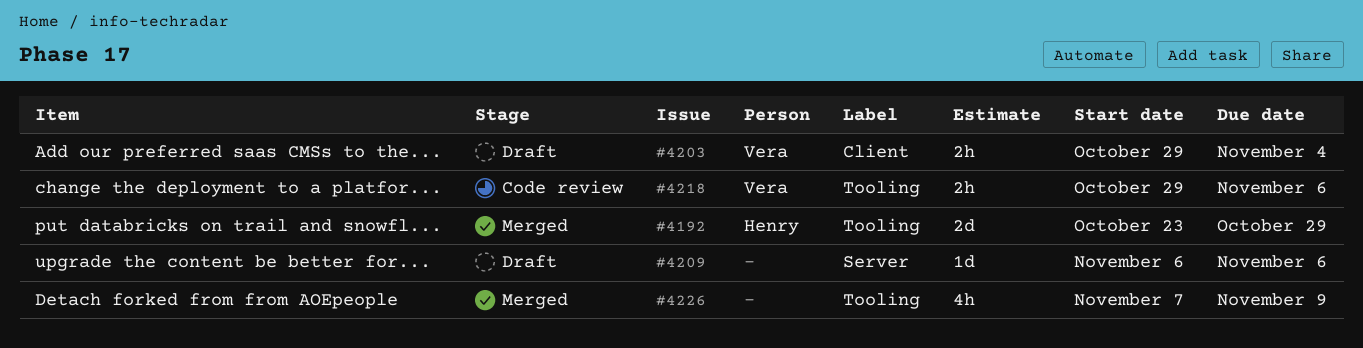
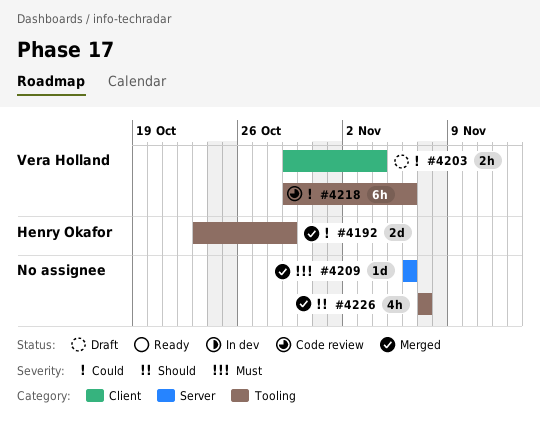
#4209, status: Draft -> Merged
#4218, estimate: 2h -> 6h
#4226, due: Nov 9 -> Nov 7

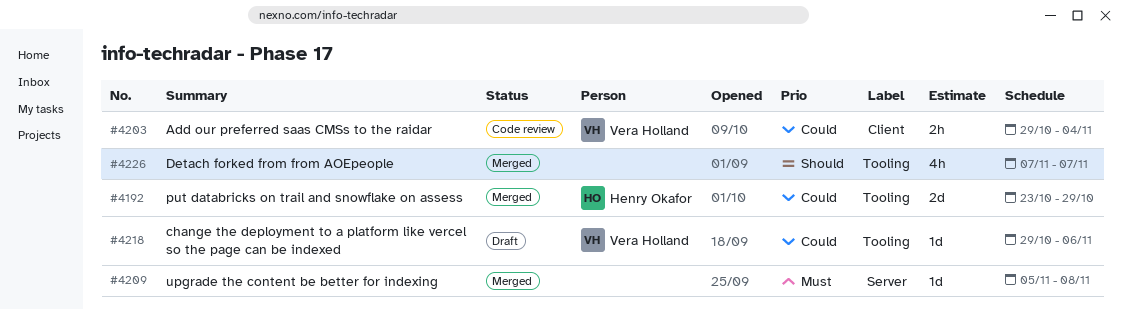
#4203, status: Draft -> Code review
#4209, start: Nov 6 -> Nov 5
#4209, due: Nov 6 -> Nov 8
#4218, status: Code review -> Draft
#4218, estimate: 6h -> 1d

